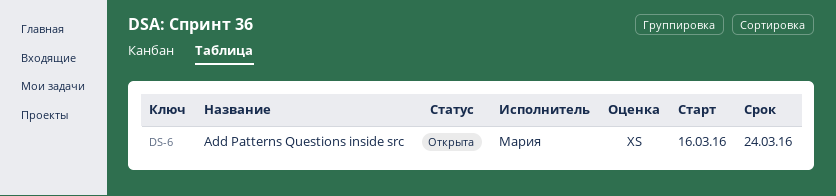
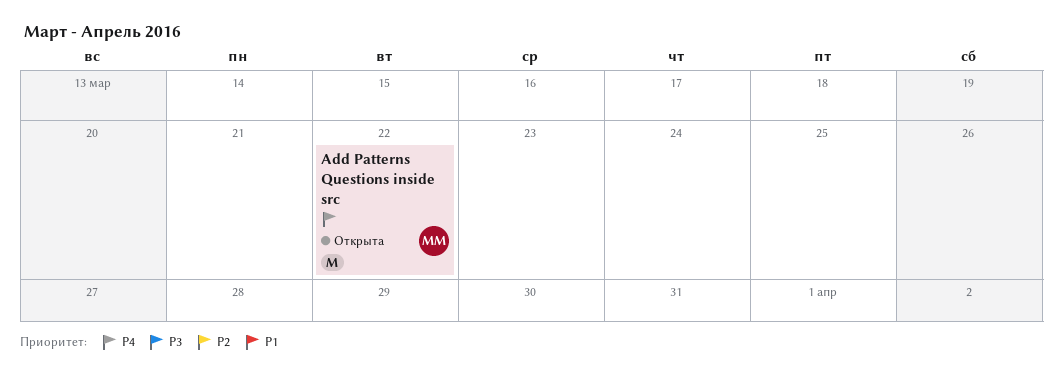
Add Patterns Questions inside src, estimate: XS -> M
Add Patterns Questions inside src, due: Mar 24 -> Mar 22

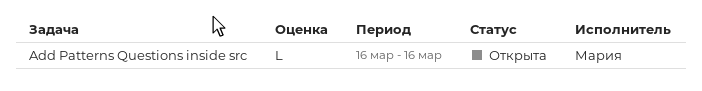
Add Patterns Questions inside src, estimate: M -> L
Add Patterns Questions inside src, due: Mar 22 -> Mar 16

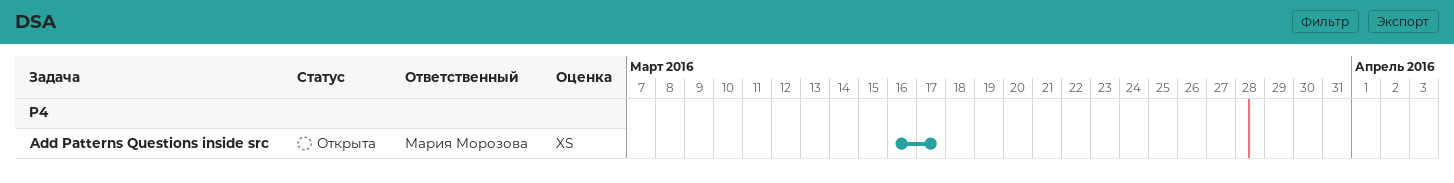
Add Patterns Questions inside src, estimate: L -> XS
Add Patterns Questions inside src, due: Mar 16 -> Mar 17

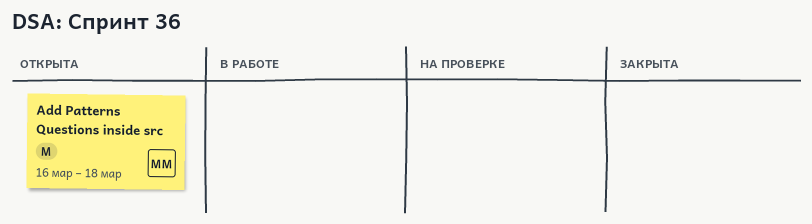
Add Patterns Questions inside src, estimate: XS -> M
Add Patterns Questions inside src, due: Mar 17 -> Mar 18

